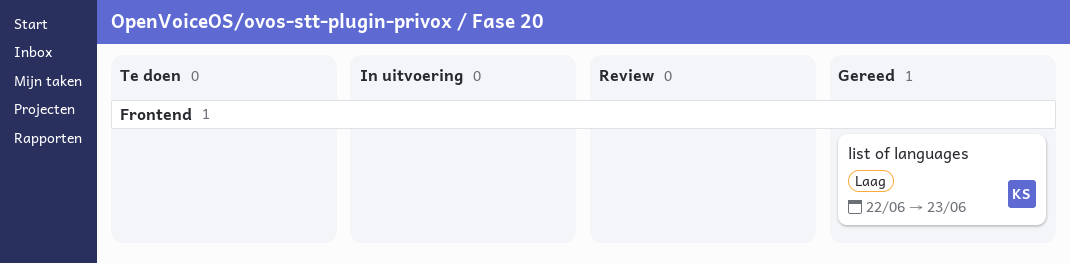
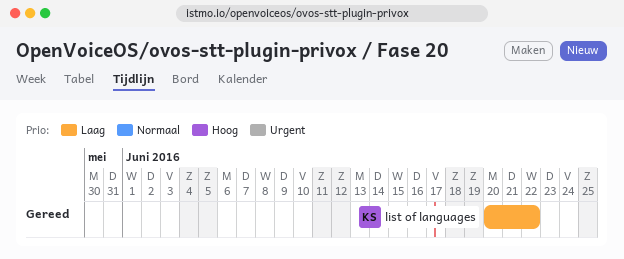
list of languages, start: Jun 22 -> Jun 20
list of languages, due: Jun 23 -> Jun 22

